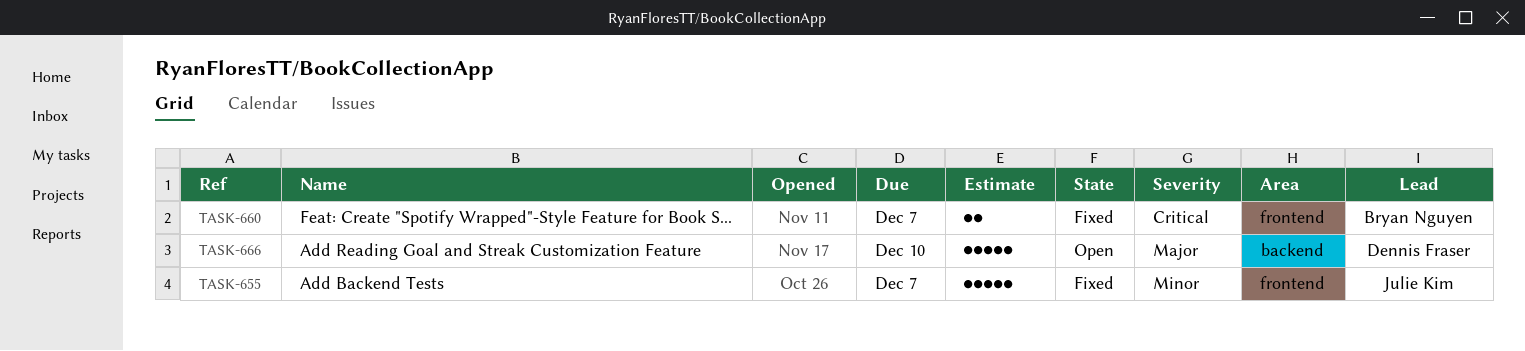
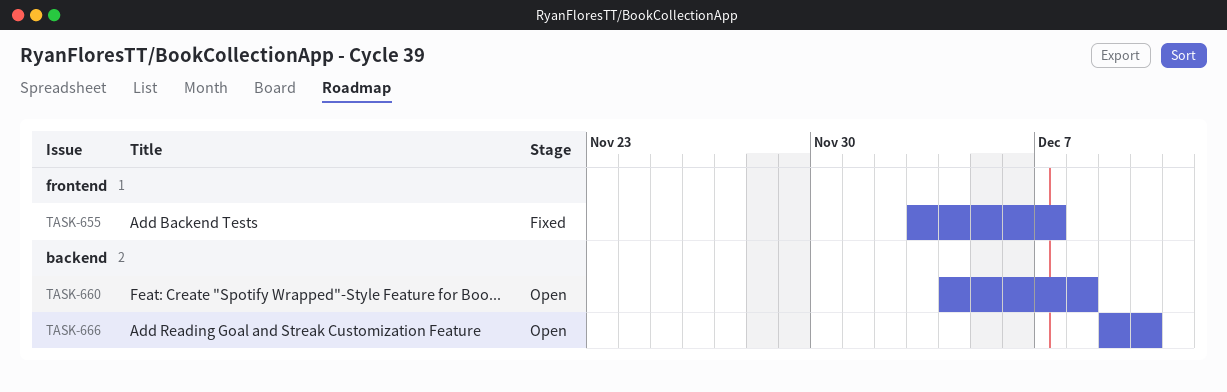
TASK-660, status: Fixed -> Open
TASK-660, label: frontend -> backend
TASK-660, due: Dec 7 -> Dec 8

